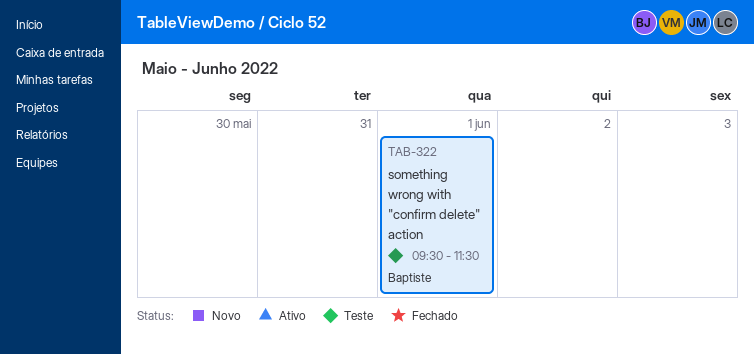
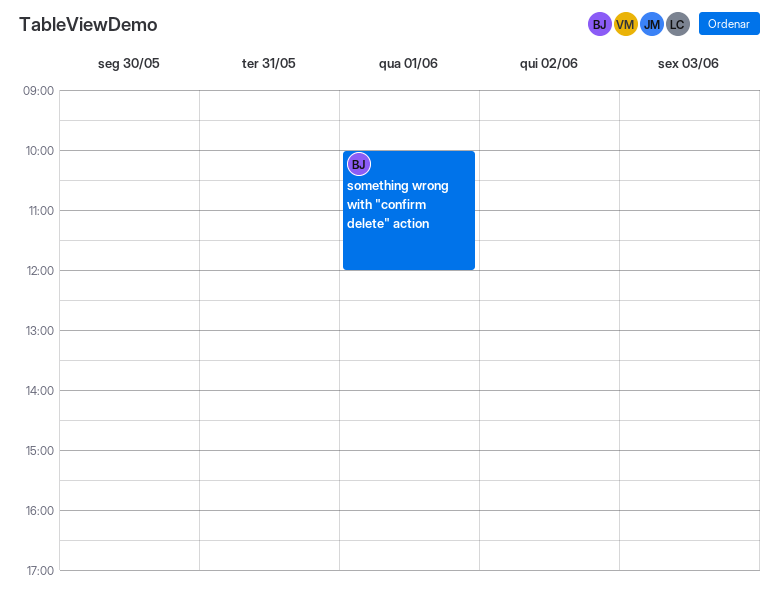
something wrong with "confirm delete" action, begins: 09:30 -> 10:00
something wrong with "confirm delete" action, ends: 11:30 -> 12:00

